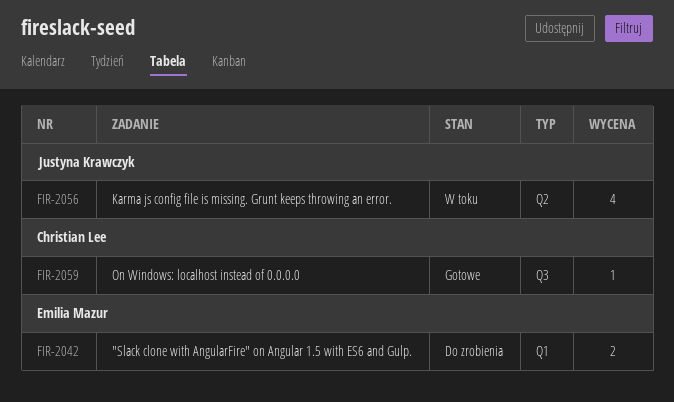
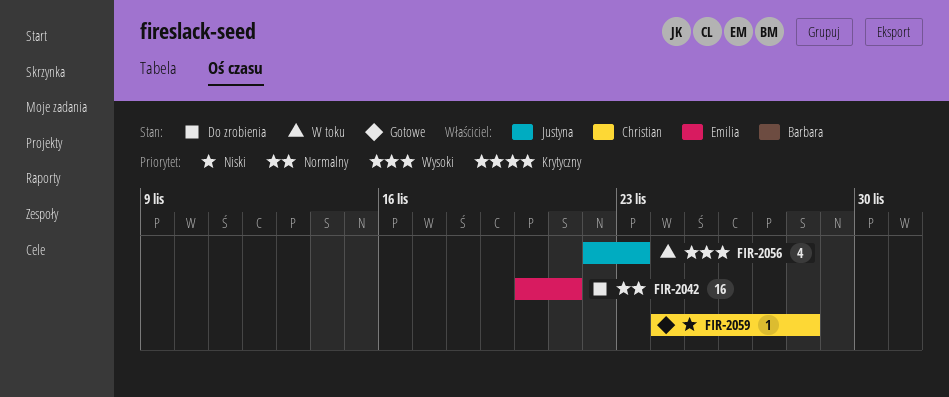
FIR-2042, estimate: 2 -> 16

